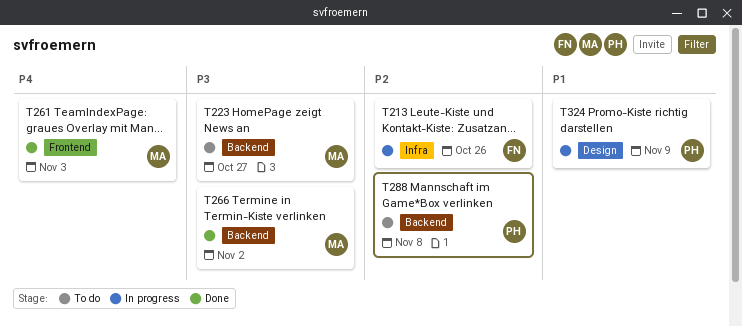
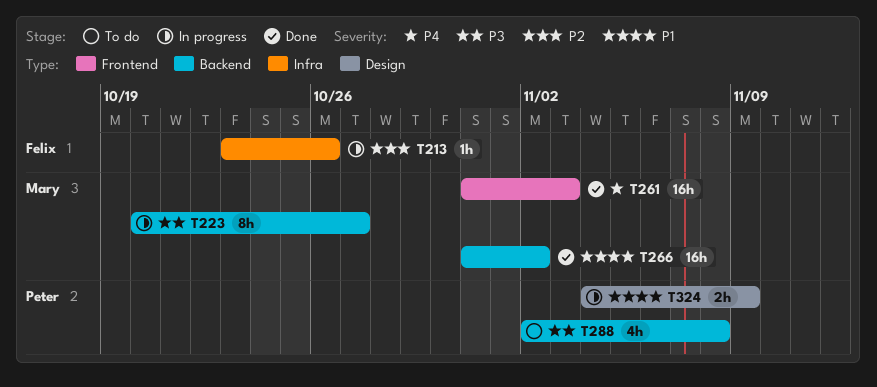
T223, status: To do -> In progress
T266, priority: P3 -> P1
T288, priority: P2 -> P3

